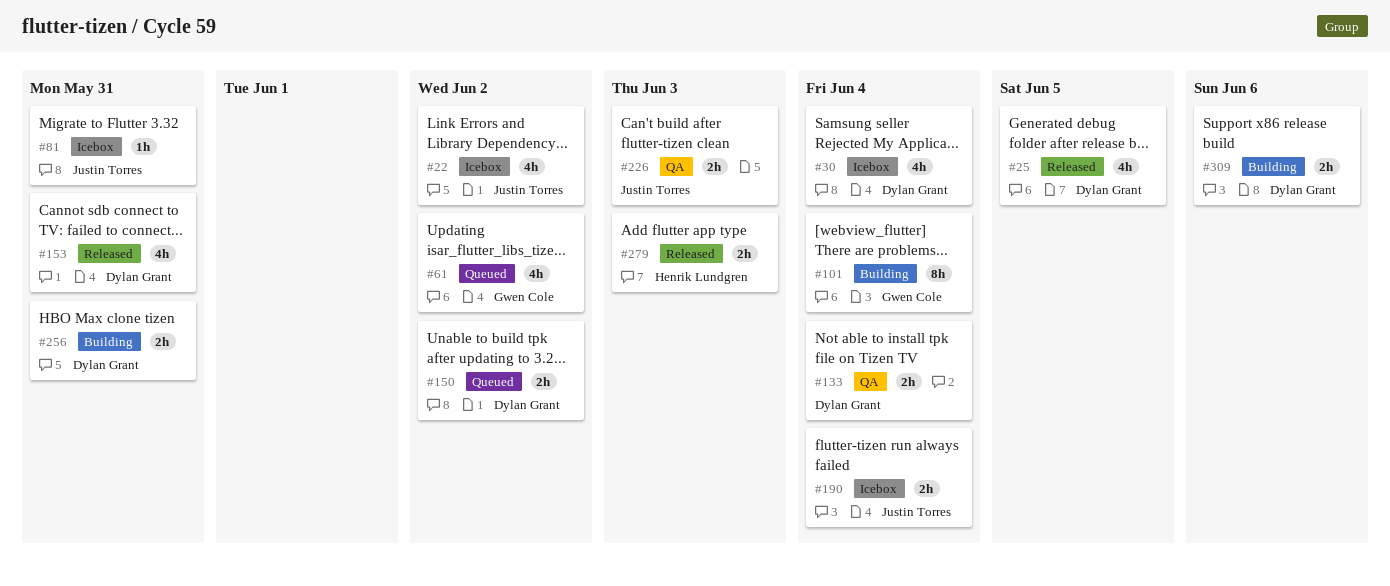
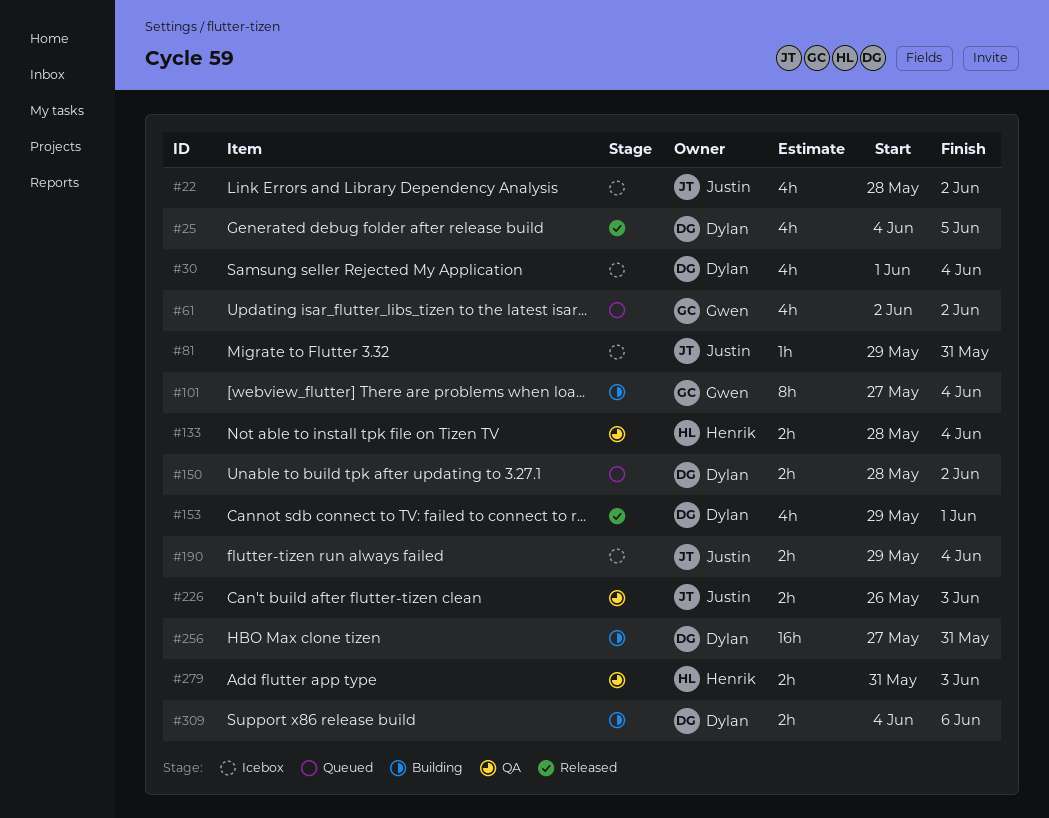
#133, owner: Dylan Grant -> Henrik Lundgren
#153, due: May 31 -> Jun 1
#256, estimate: 2h -> 16h
#279, status: Released -> QA

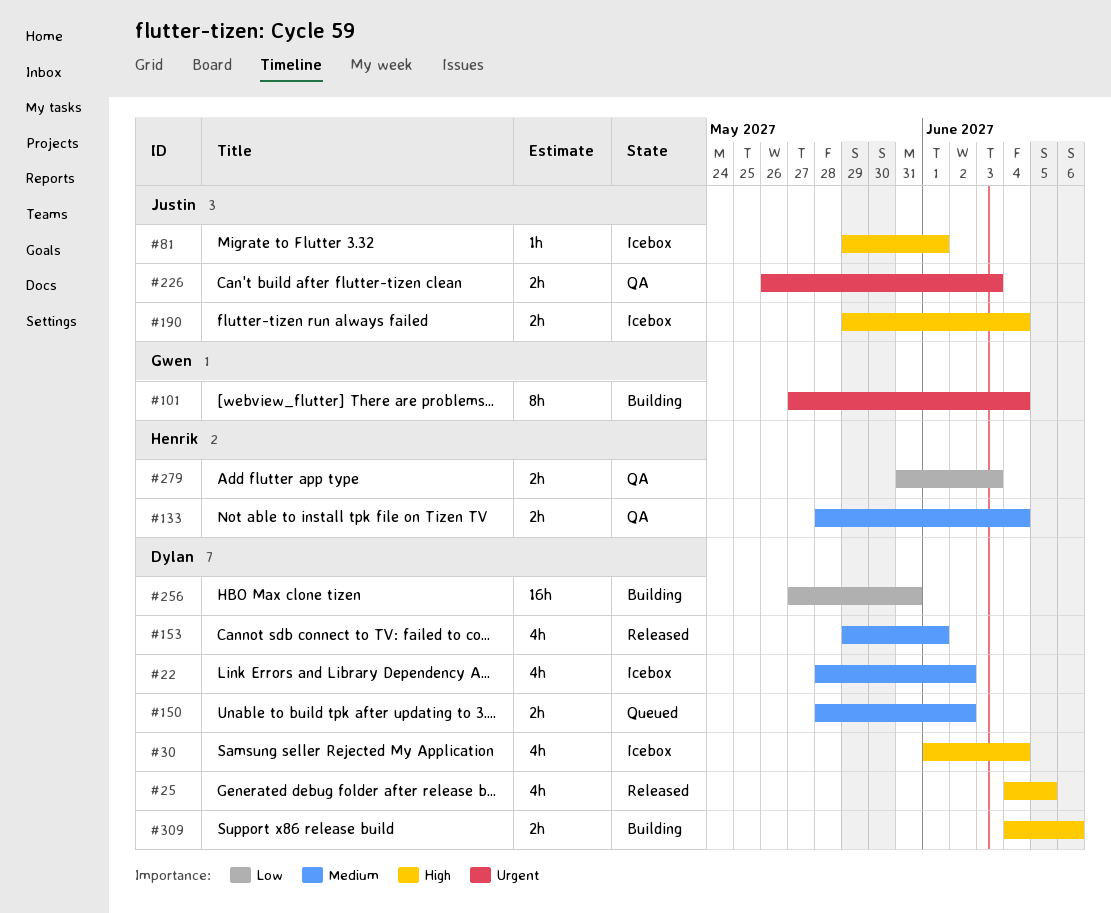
#22, owner: Justin -> Dylan
#61: present -> none
#81, due: May 31 -> Jun 1

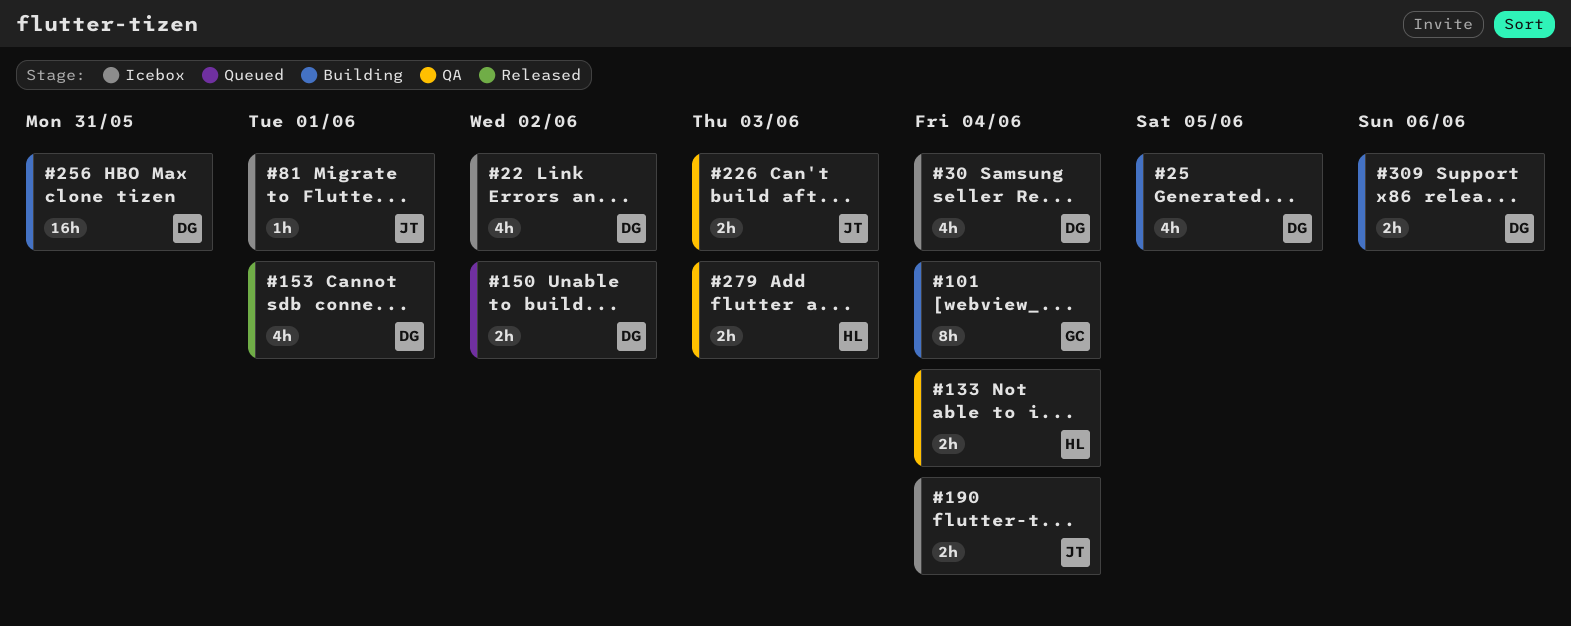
#25, status: Released -> Building

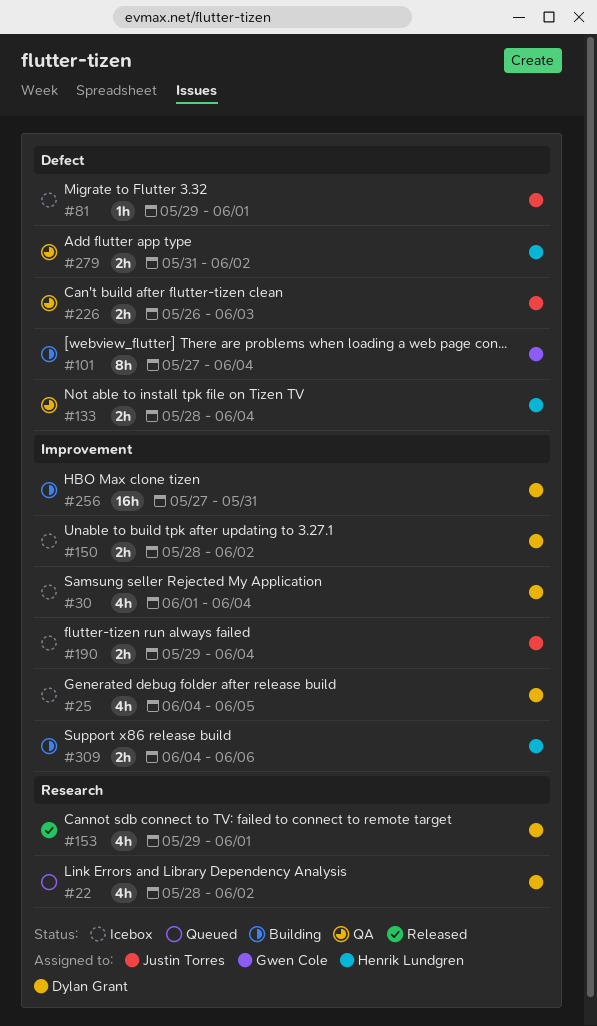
#22, status: Icebox -> Queued
#25, status: Building -> Icebox
#150, status: Queued -> Icebox
#279, due: Jun 3 -> Jun 2
#309, owner: Dylan Grant -> Henrik Lundgren

